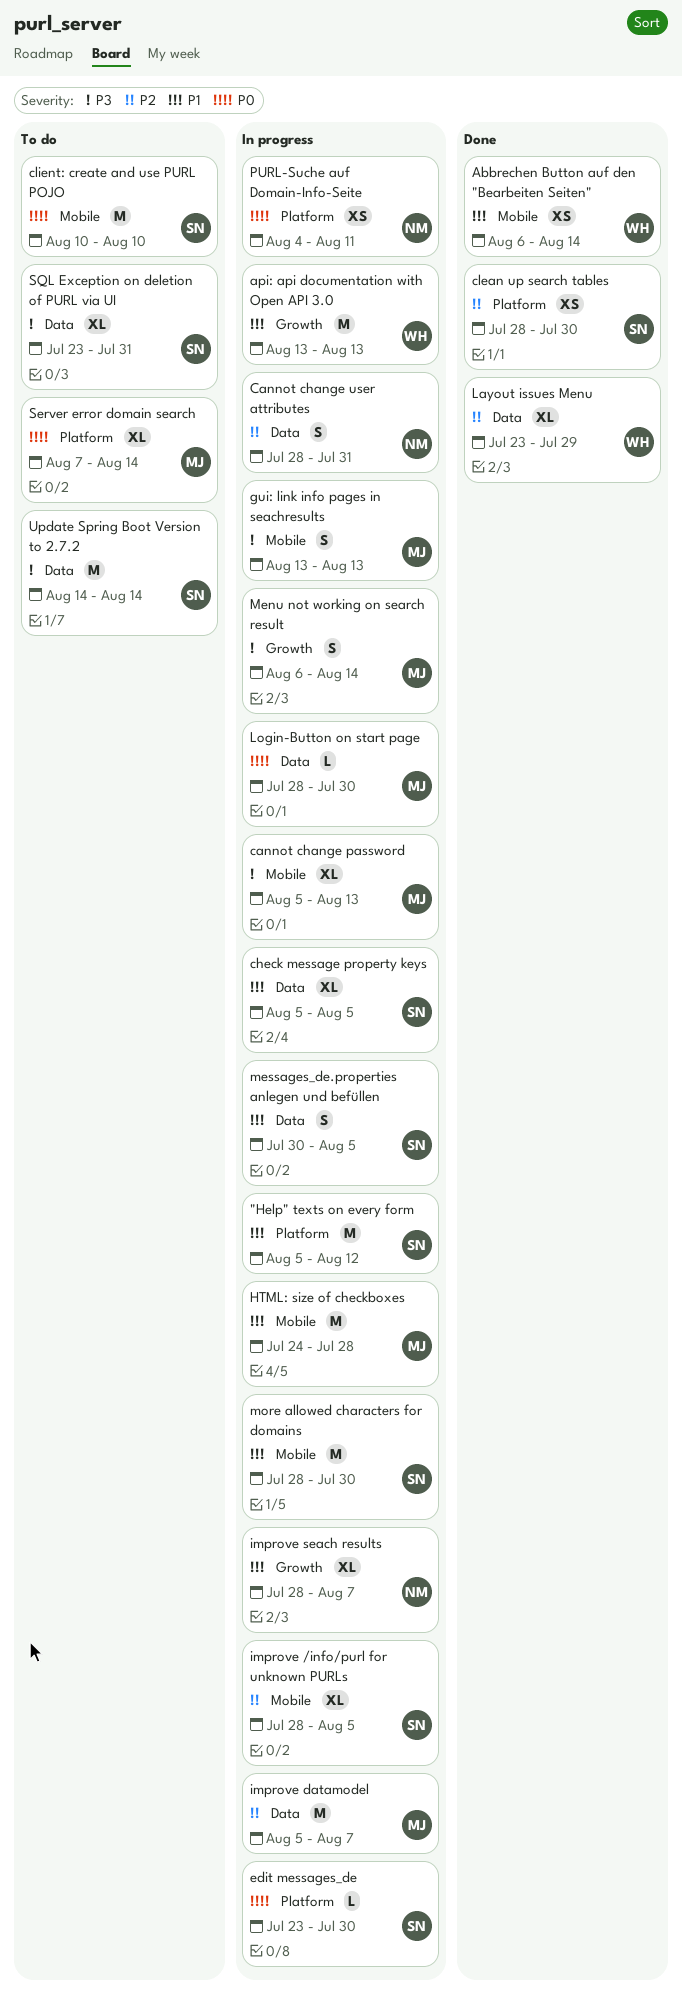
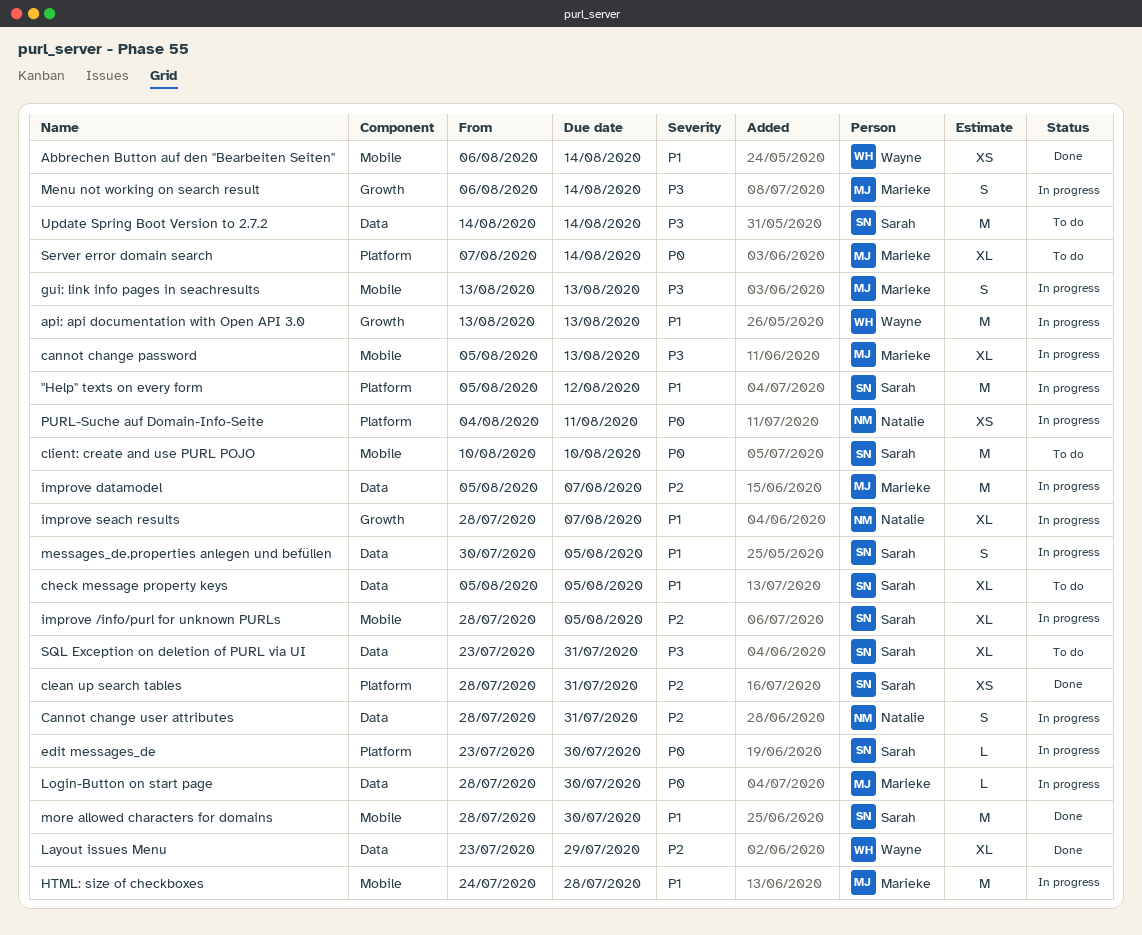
check message property keys, status: In progress -> To do
clean up search tables, due: Jul 30 -> Jul 31
more allowed characters for domains, status: In progress -> Done

